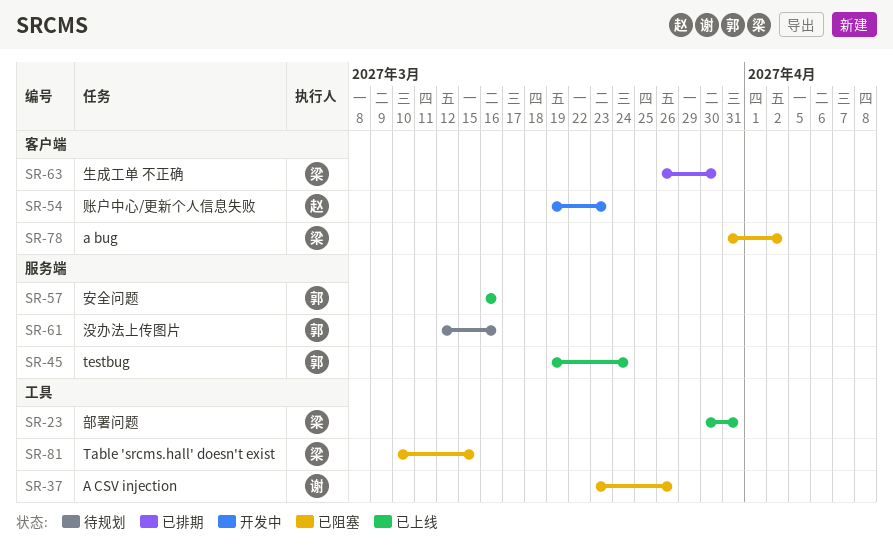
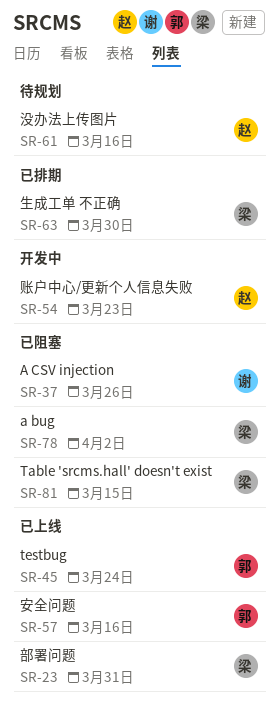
SR-61, owner: 郭 -> 赵

